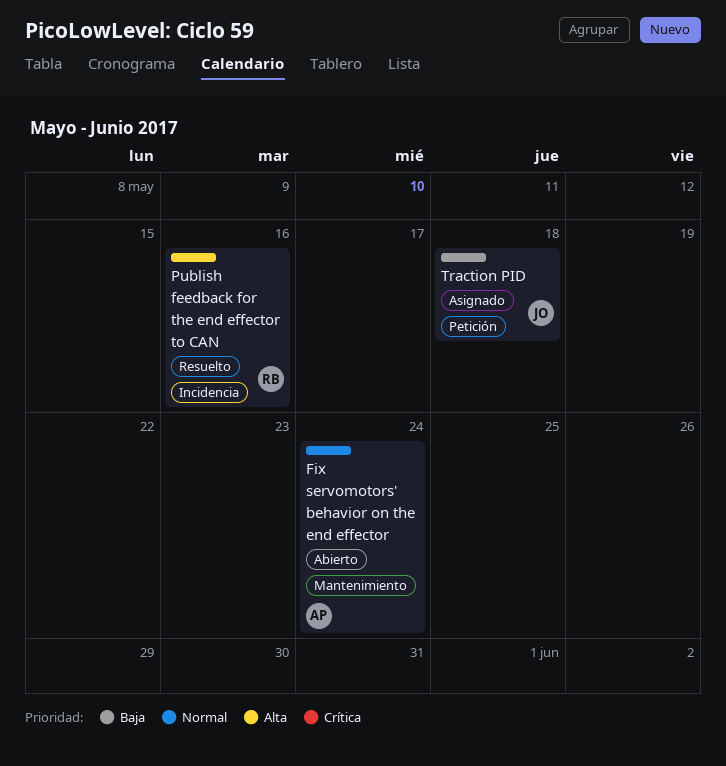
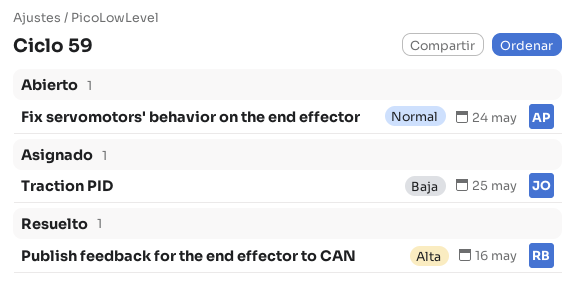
Traction PID, due: May 18 -> May 25

